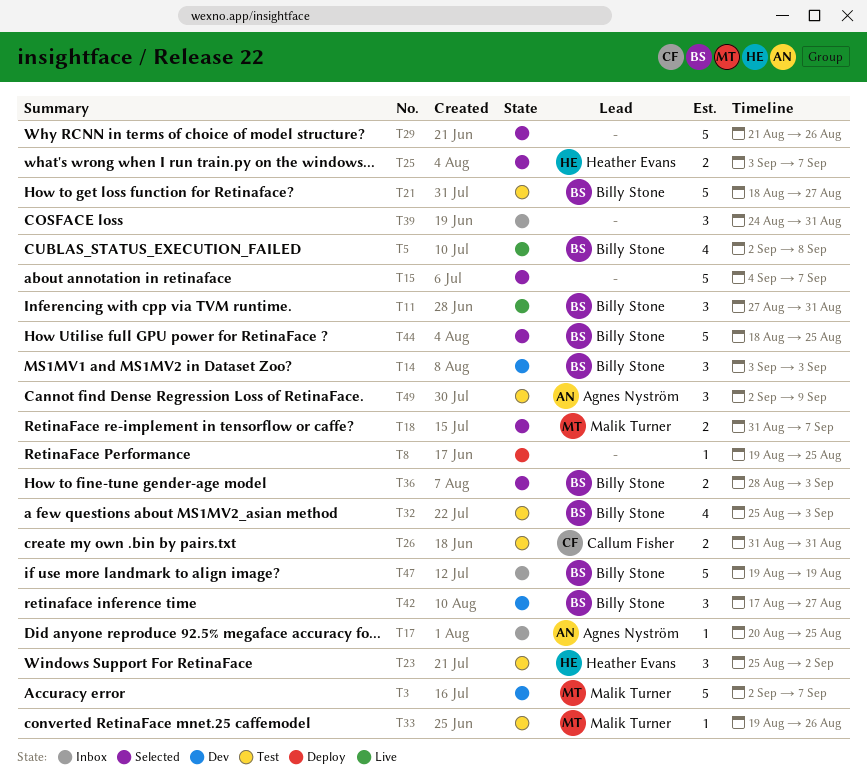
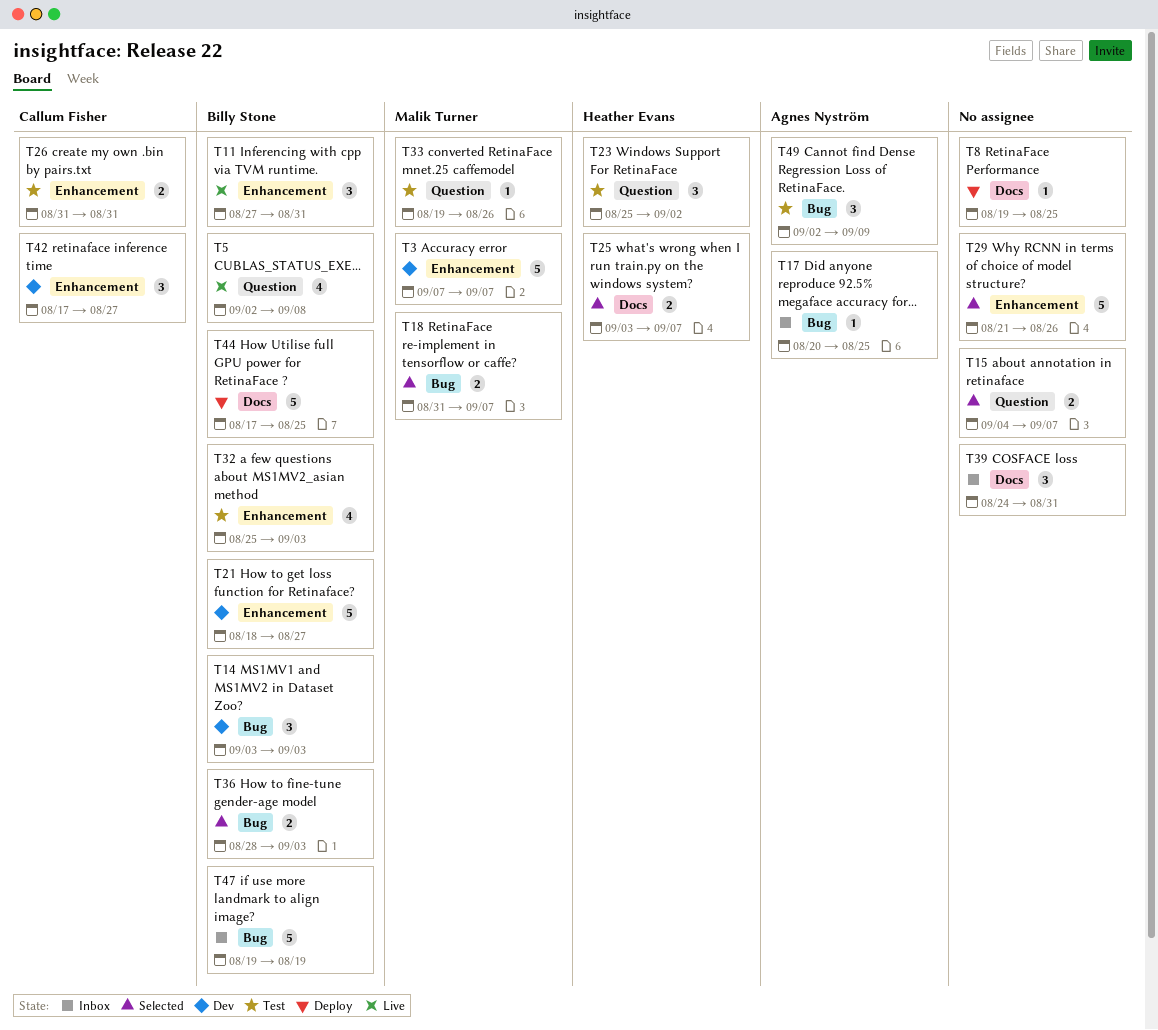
T3, start: Sep 2 -> Sep 7
T15, estimate: 5 -> 2
T21, status: Test -> Dev
T42, owner: Billy Stone -> Callum Fisher
T44, status: Selected -> Deploy
T44, start: Aug 18 -> Aug 17

